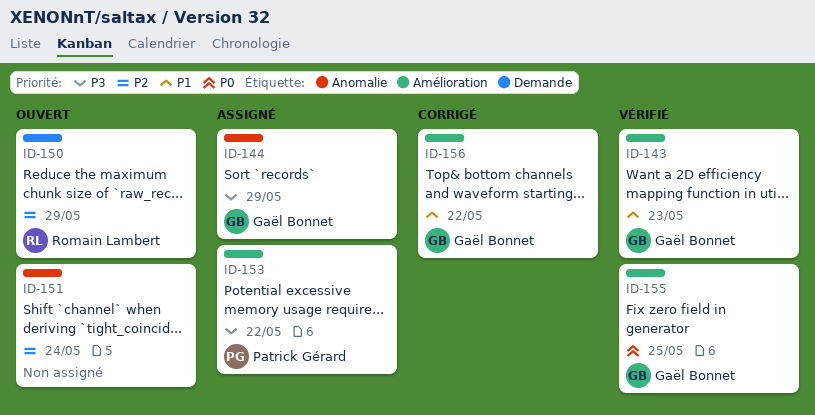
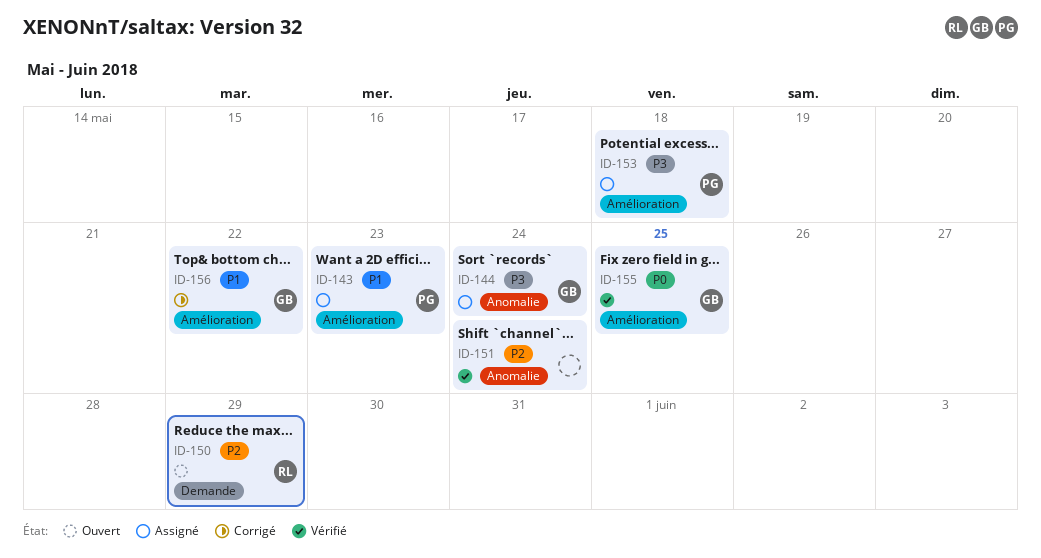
ID-143, status: Vérifié -> Assigné
ID-143, owner: Gaël Bonnet -> Patrick Gérard
ID-144, due: May 29 -> May 24
ID-151, status: Ouvert -> Vérifié
ID-153, due: May 22 -> May 18

